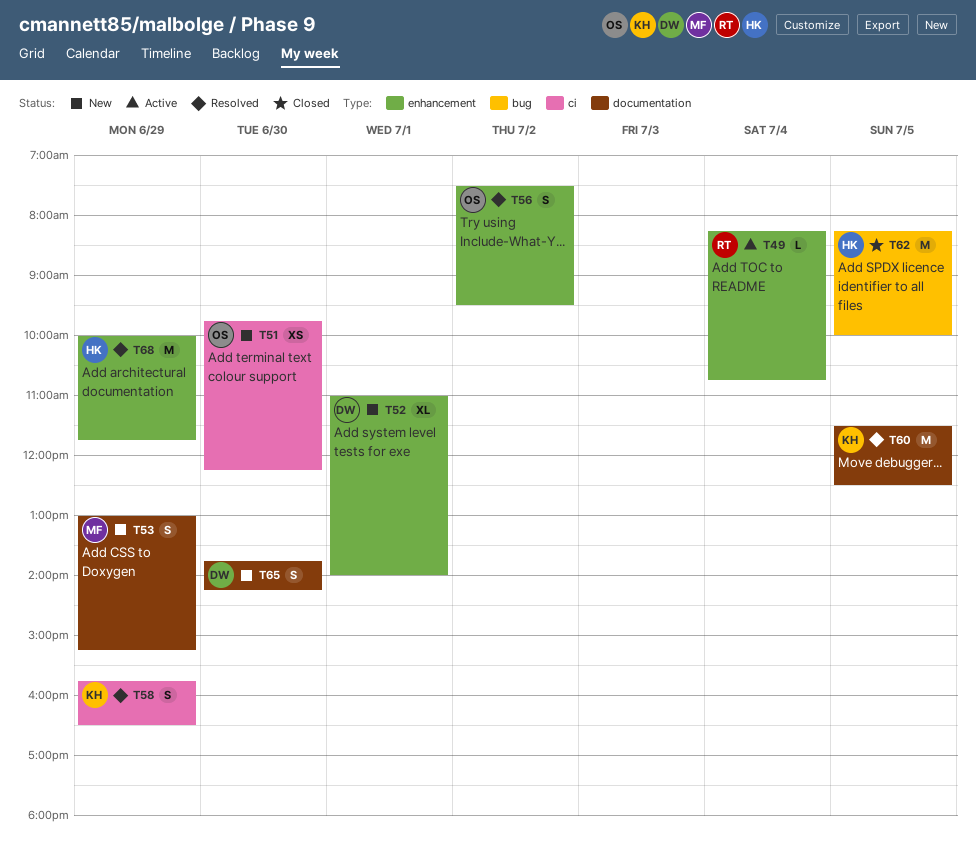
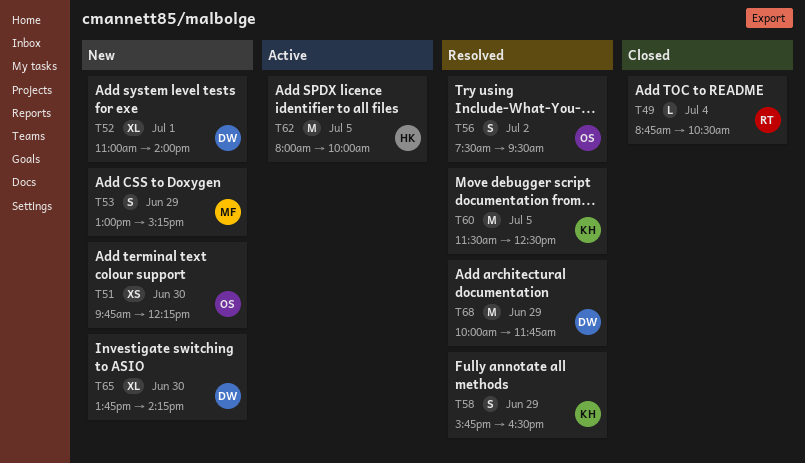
T49, status: Active -> Closed
T49, begins: 08:15 -> 08:45
T49, ends: 10:45 -> 10:30
T62, status: Closed -> Active
T62, begins: 08:15 -> 08:00
T65, estimate: S -> XL
T68, owner: HK -> DW

